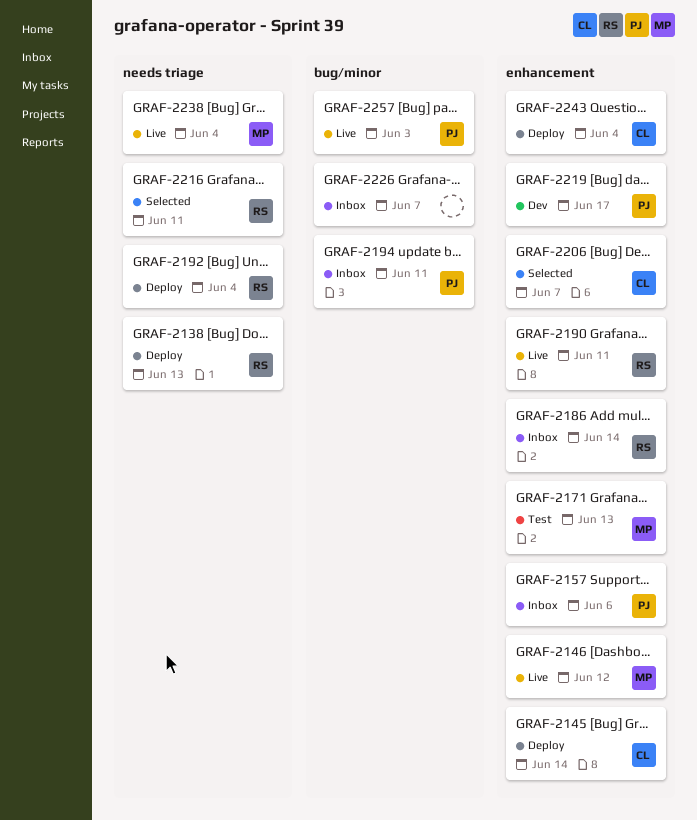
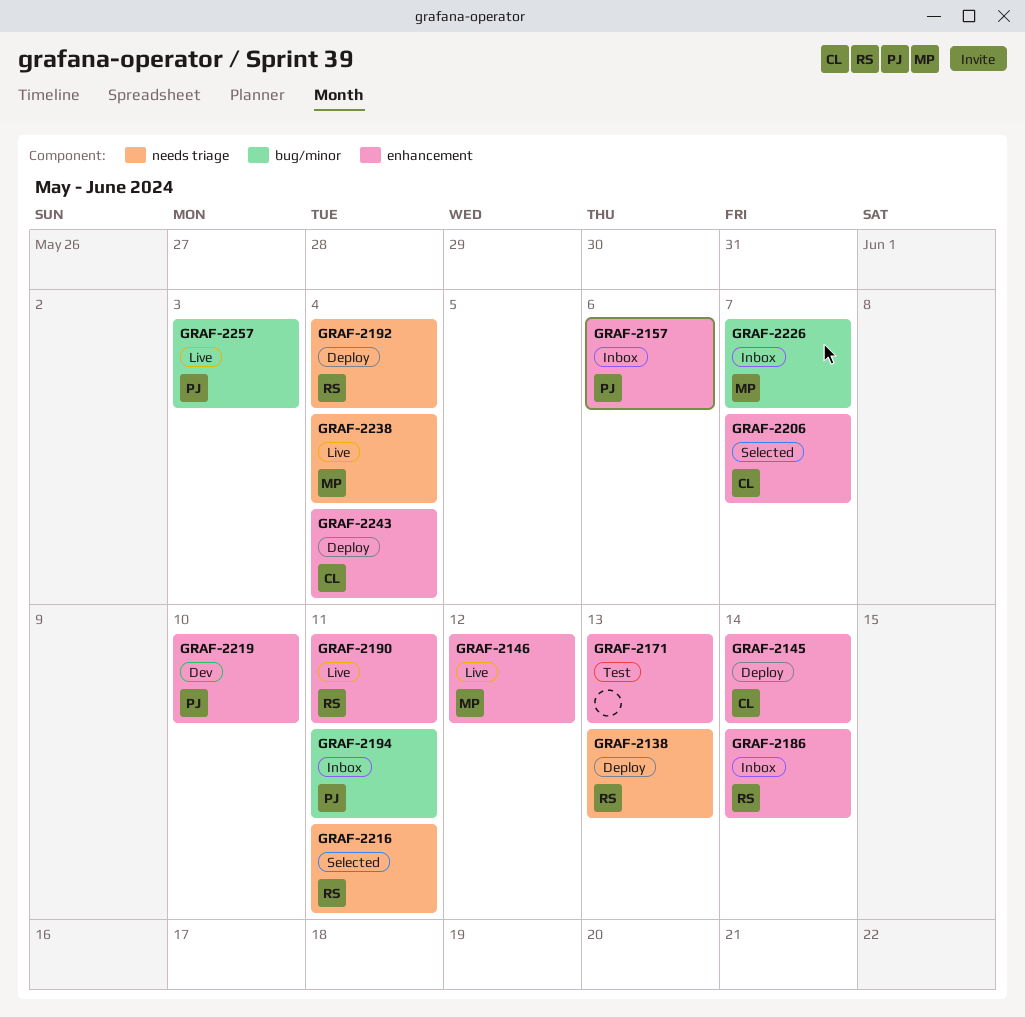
GRAF-2171, owner: MP -> none
GRAF-2219, due: Jun 17 -> Jun 10
GRAF-2226, owner: none -> MP

